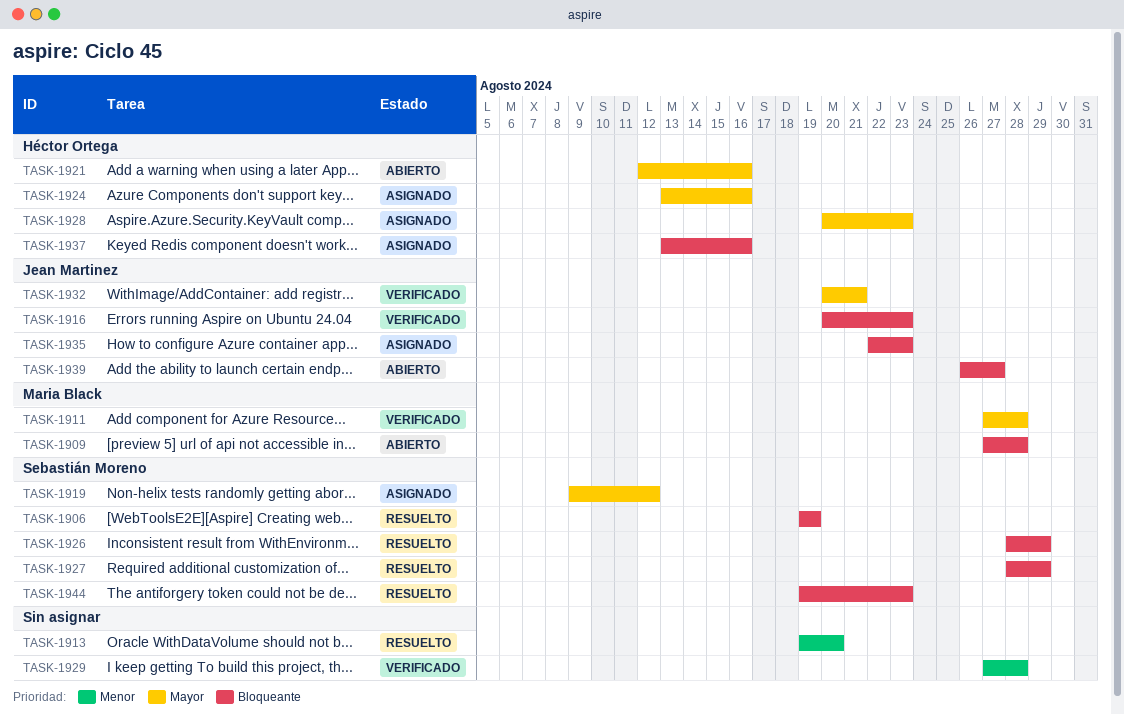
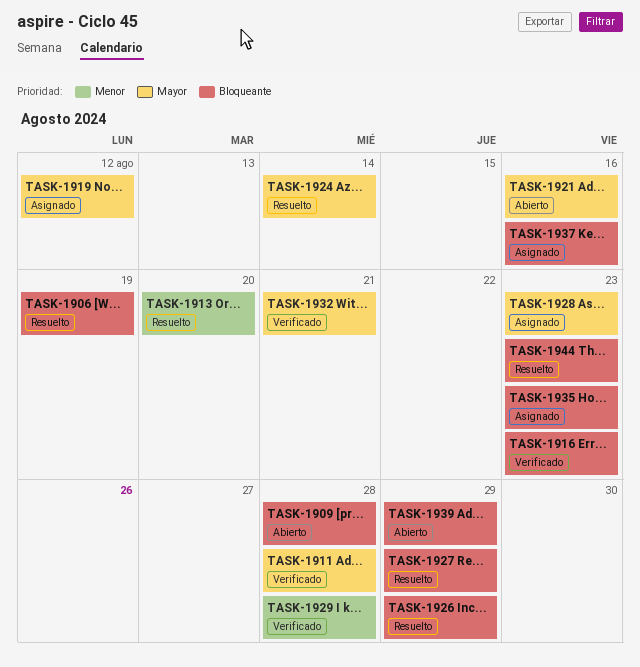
TASK-1924, status: Asignado -> Resuelto
TASK-1924, due: Aug 16 -> Aug 14
TASK-1939, due: Aug 27 -> Aug 29

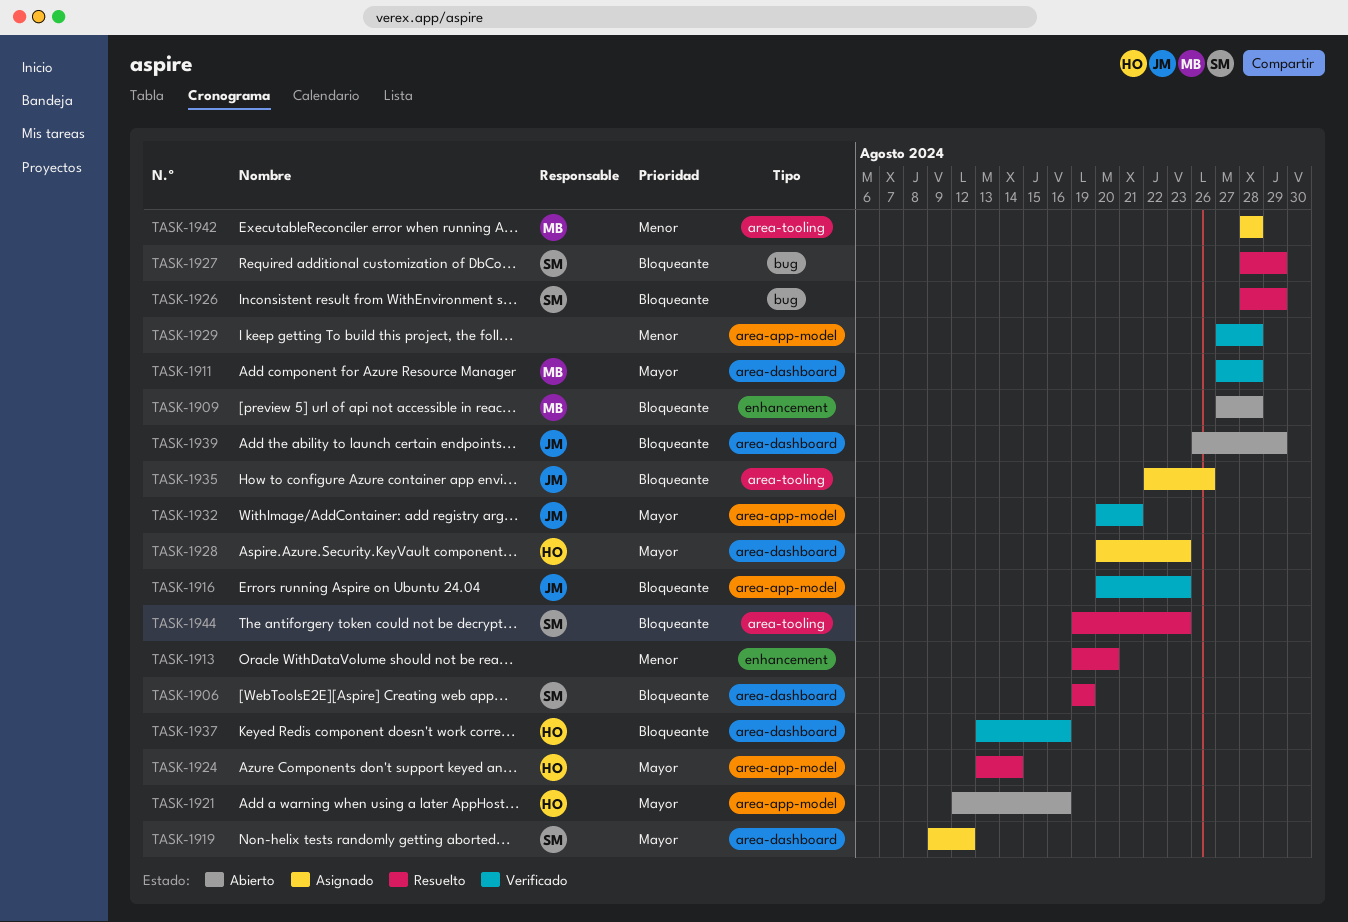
TASK-1935, due: Aug 23 -> Aug 26
TASK-1937, status: Asignado -> Verificado
TASK-1942: none -> present

